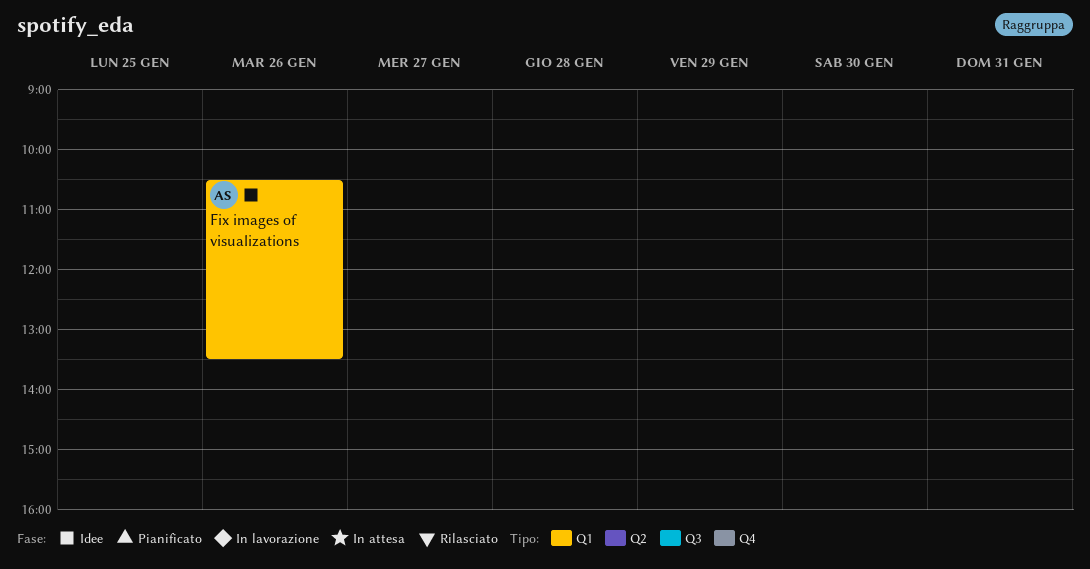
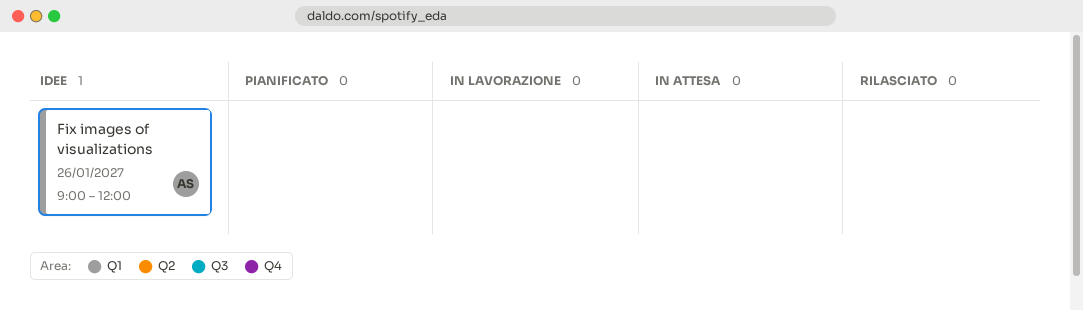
Fix images of visualizations, begins: 10:30 -> 09:00
Fix images of visualizations, ends: 13:30 -> 12:00

